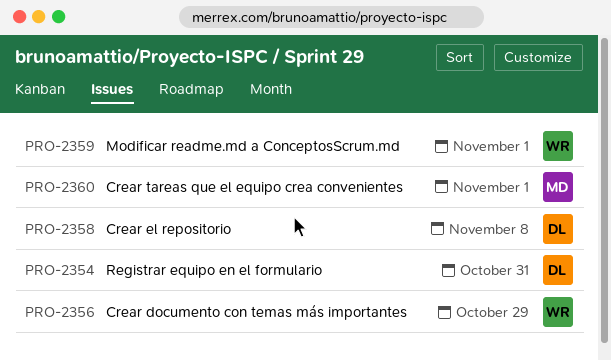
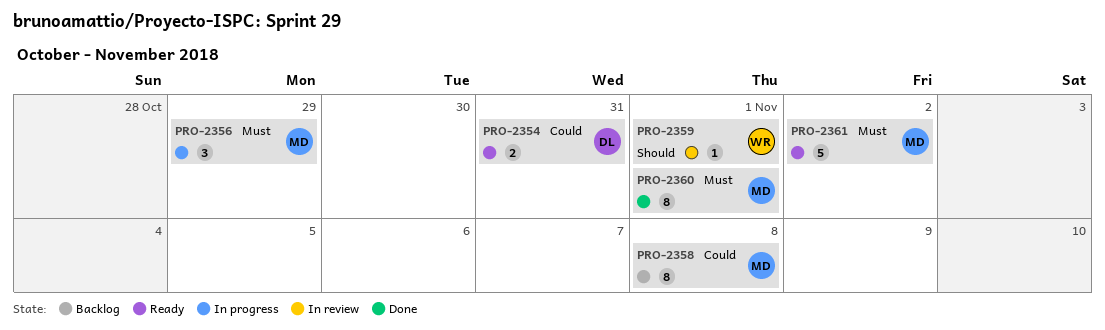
PRO-2356, owner: WR -> MD
PRO-2358, owner: DL -> MD
PRO-2361: none -> present

